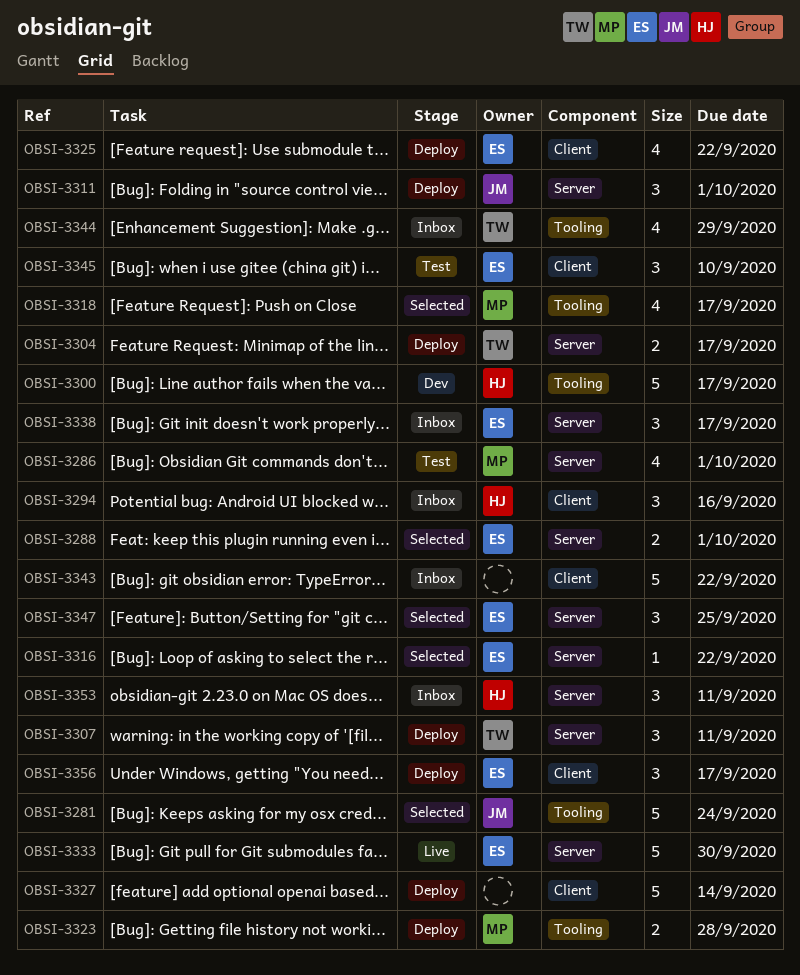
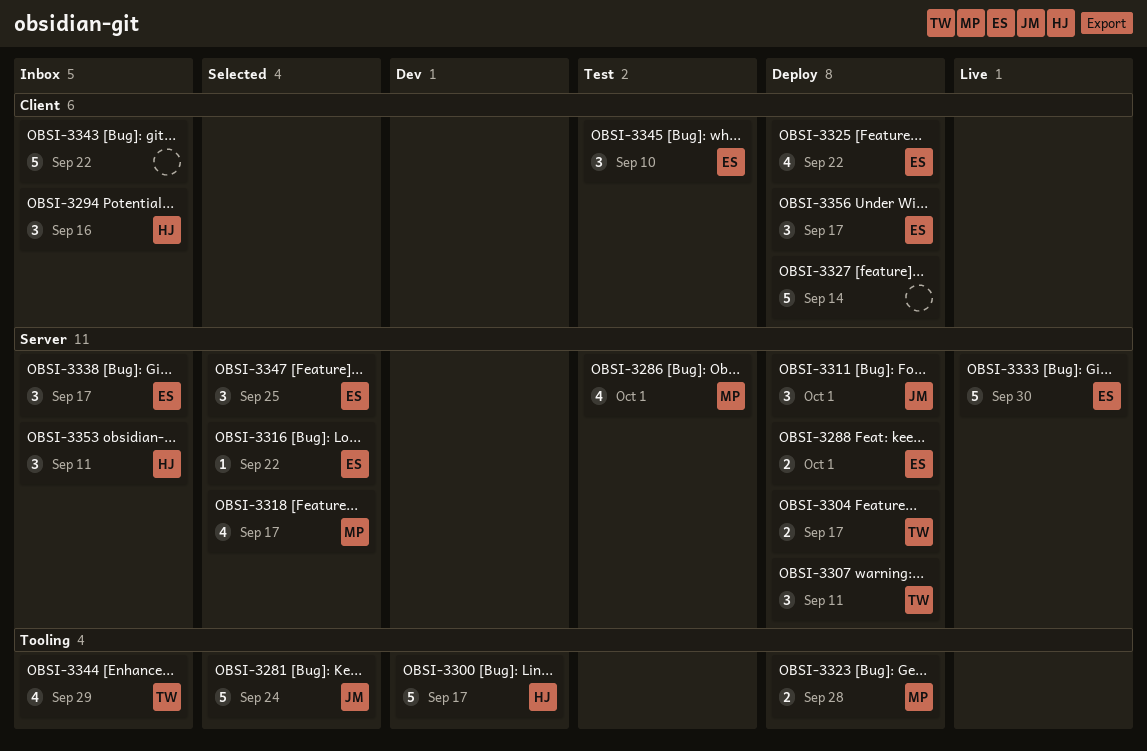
OBSI-3288, status: Selected -> Deploy
OBSI-3318, label: Tooling -> Server

